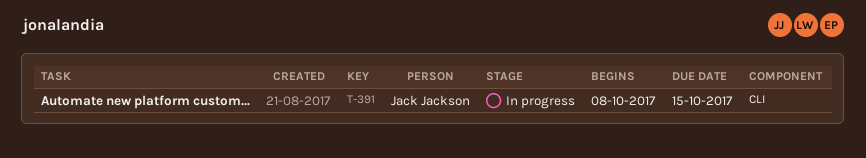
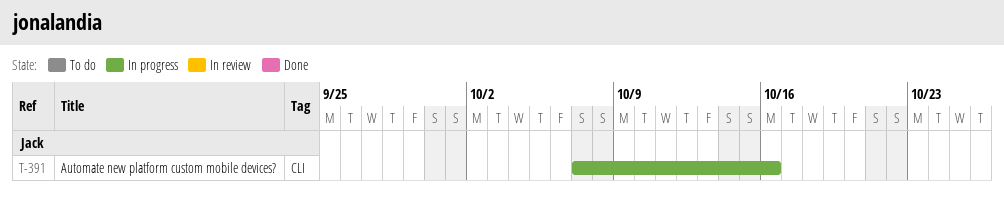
T-391, start: Oct 8 -> Oct 7
T-391, due: Oct 15 -> Oct 16

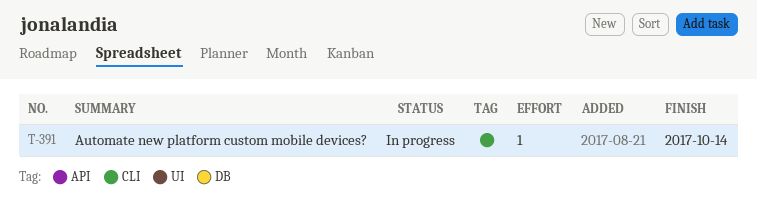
T-391, due: Oct 16 -> Oct 14

